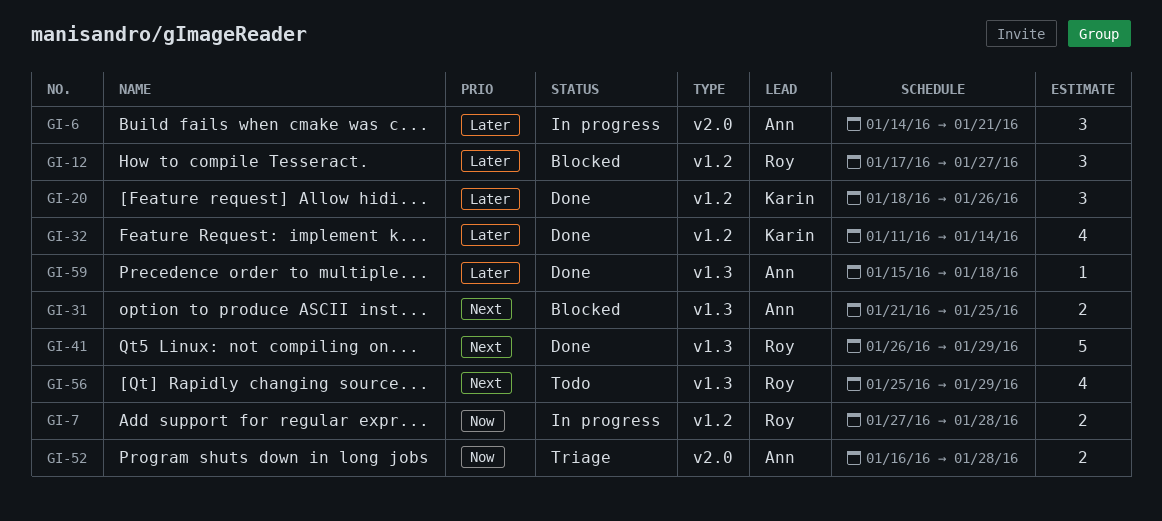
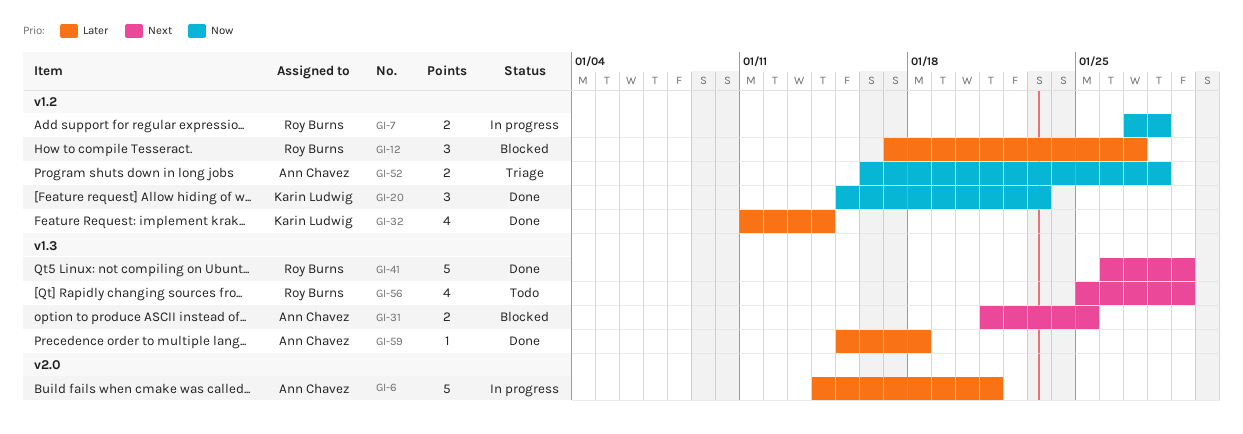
GI-6, estimate: 3 -> 5
GI-20, priority: Later -> Now
GI-20, start: Jan 18 -> Jan 15
GI-20, due: Jan 26 -> Jan 23
GI-52, label: v2.0 -> v1.2

